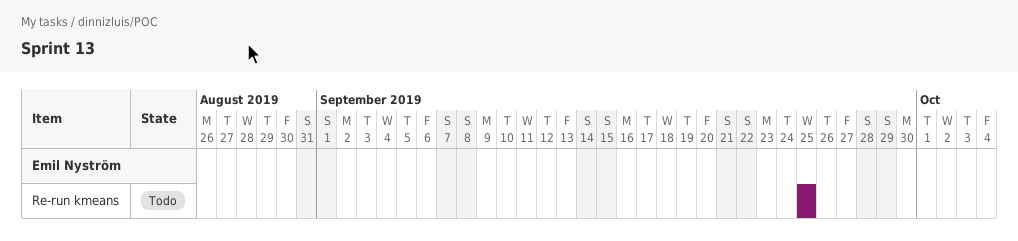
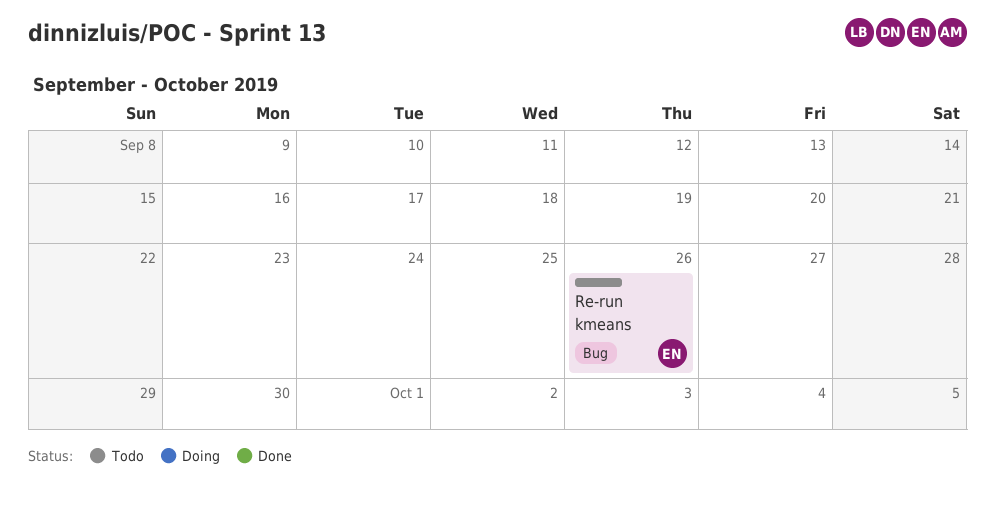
Re-run kmeans, due: Sep 25 -> Sep 26

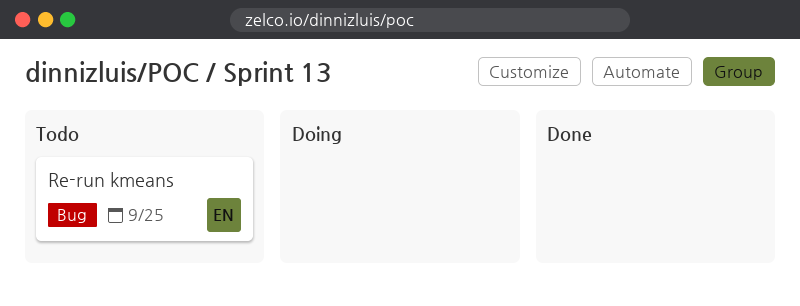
Re-run kmeans, due: Sep 26 -> Sep 25

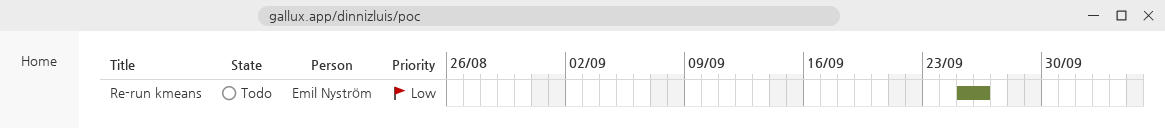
Re-run kmeans, due: Sep 25 -> Sep 26

